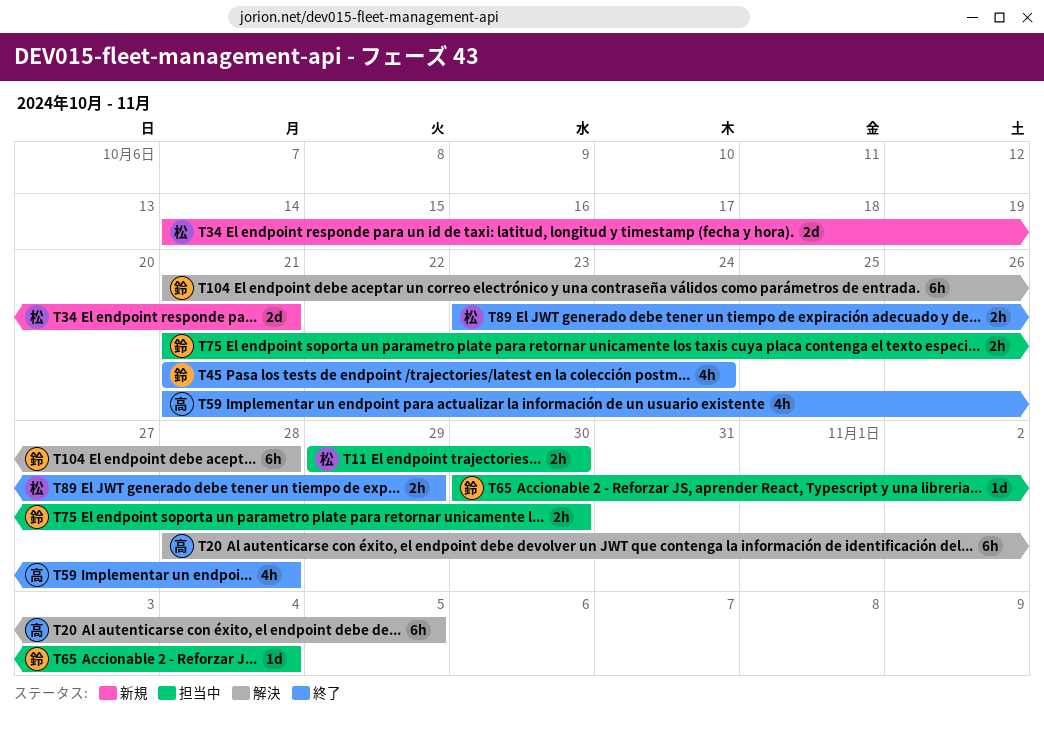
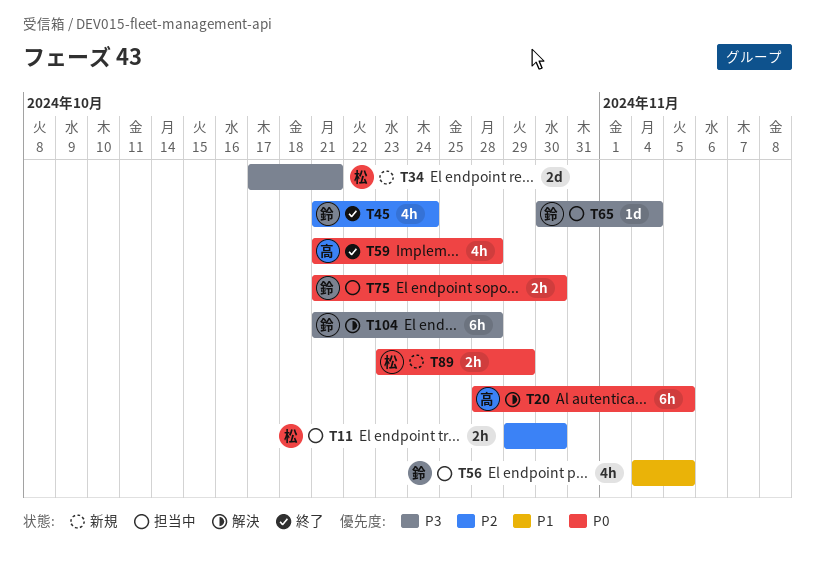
T34, start: Oct 14 -> Oct 17
T56: none -> present
T89, status: 終了 -> 新規

